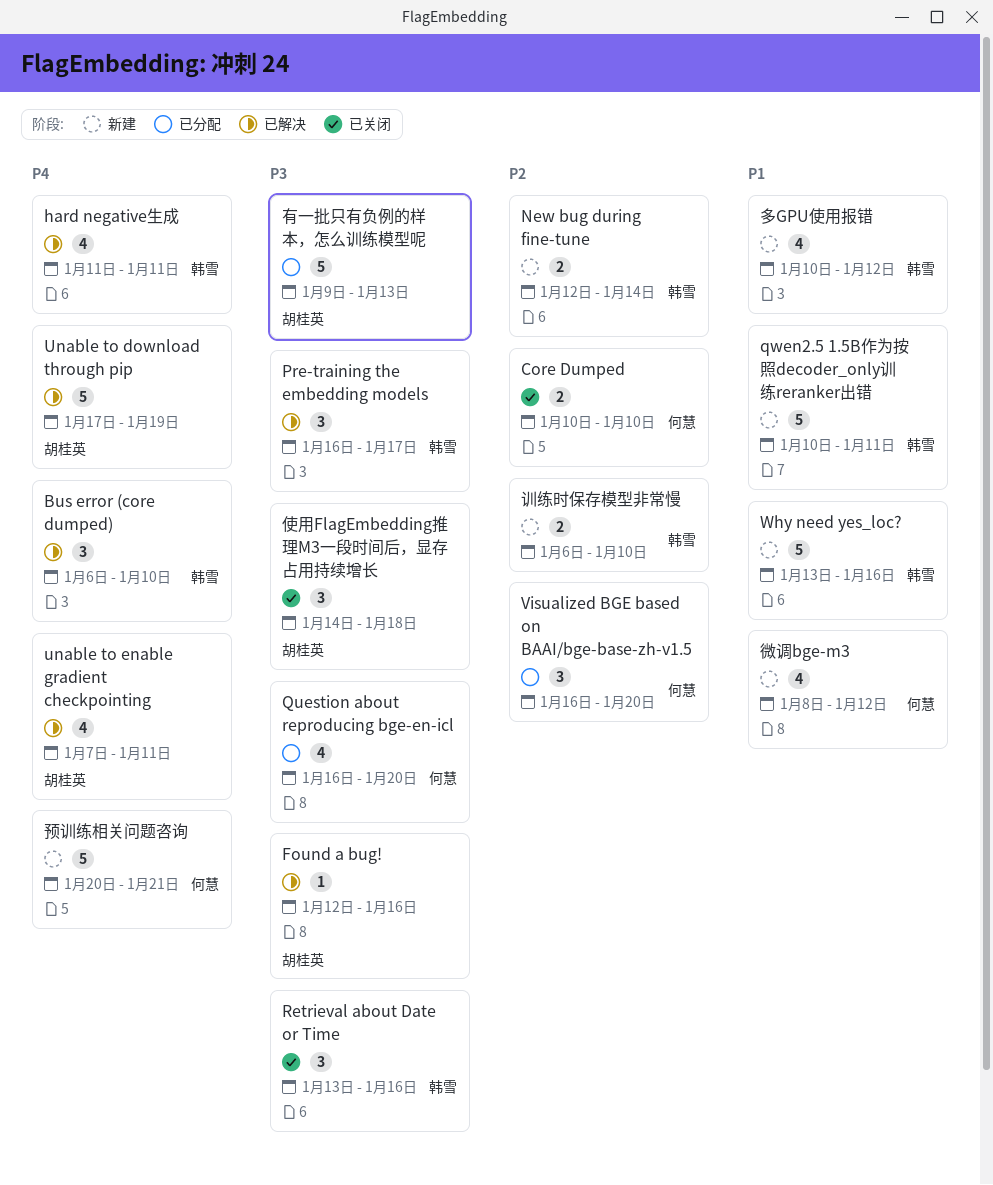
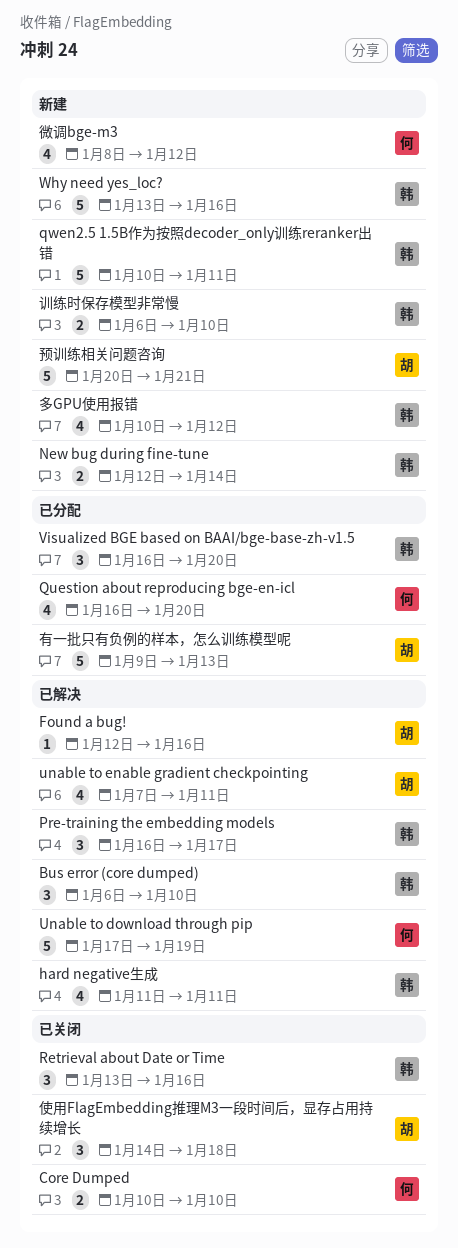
Unable to download through pip, owner: 胡桂英 -> 何慧
Visualized BGE based on BAAI/bge-base-zh-v1.5, owner: 何慧 -> 韩雪
预训练相关问题咨询, owner: 何慧 -> 胡桂英

